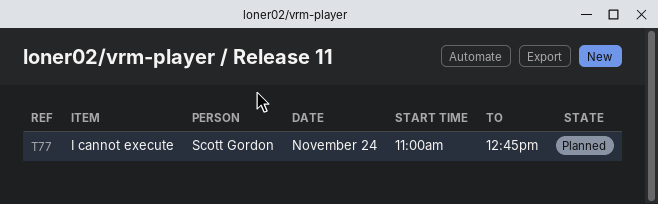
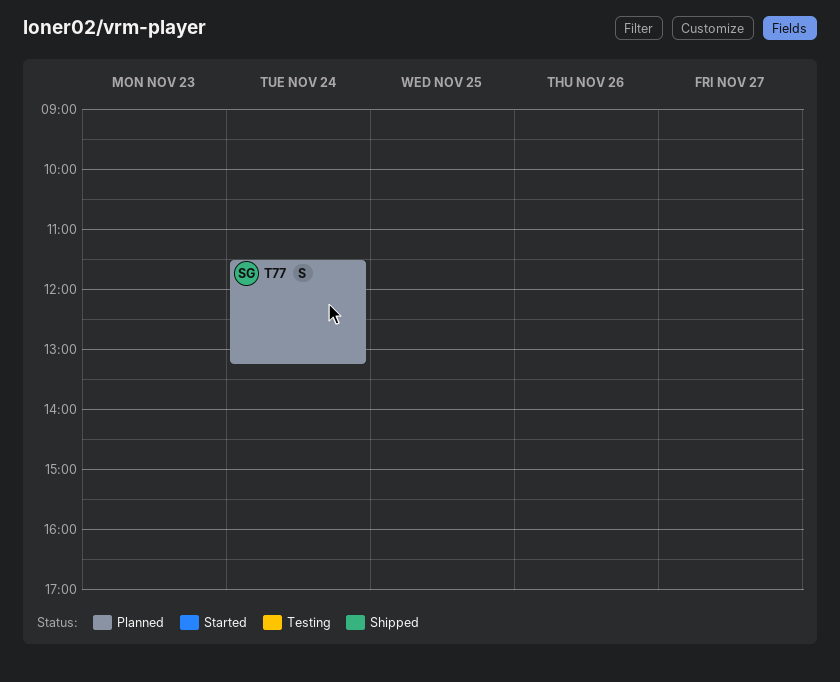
T77, begins: 11:00 -> 11:30
T77, ends: 12:45 -> 13:15

